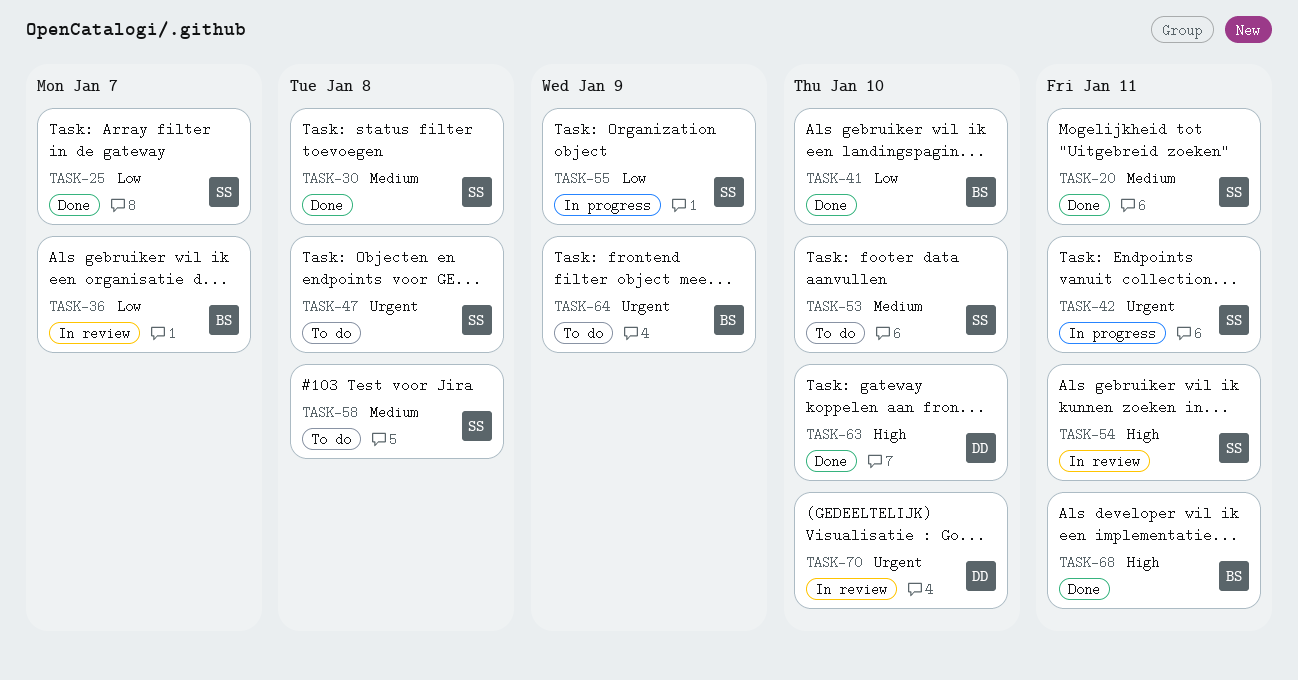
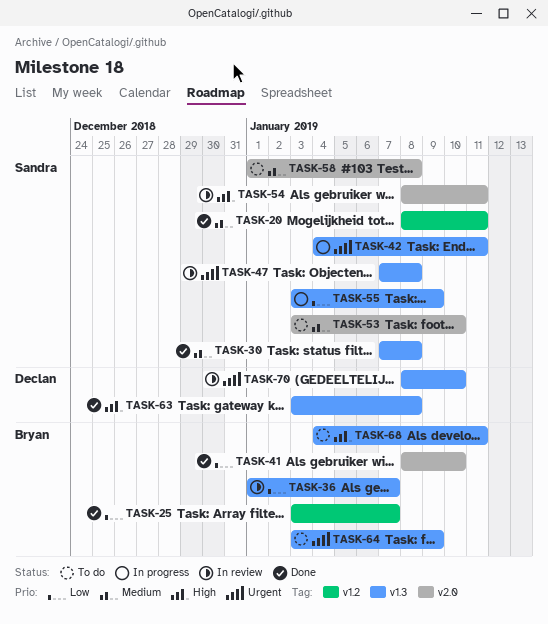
TASK-25, owner: Sandra -> Bryan
TASK-47, status: To do -> In review
TASK-63, due: Jan 10 -> Jan 8
TASK-68, status: Done -> To do

